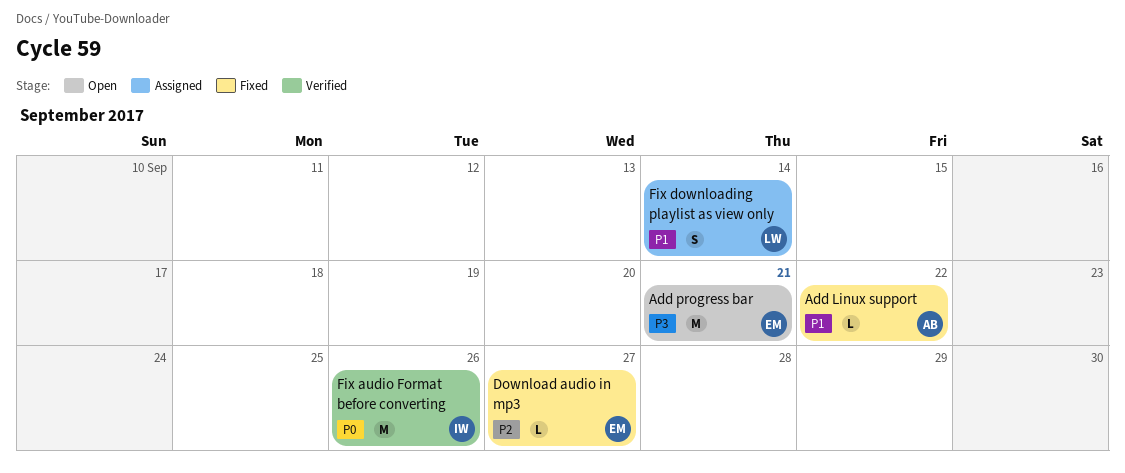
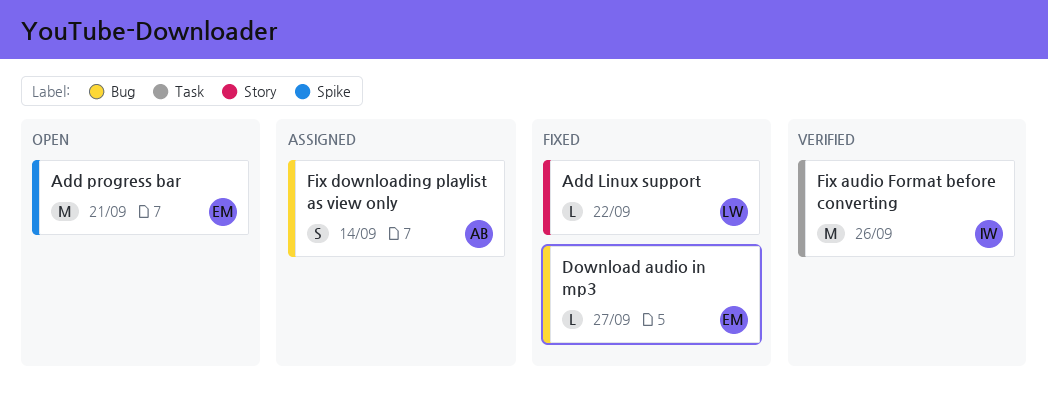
Add Linux support, owner: AB -> LW
Fix downloading playlist as view only, owner: LW -> AB

